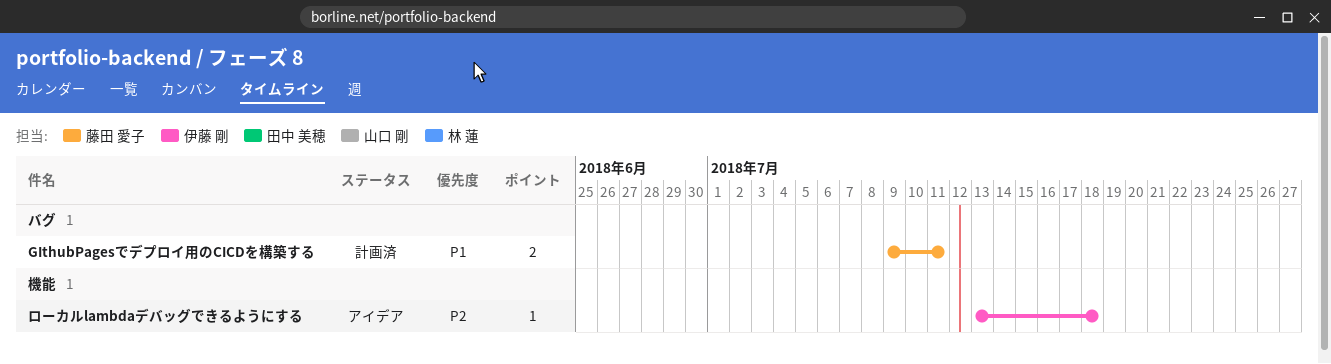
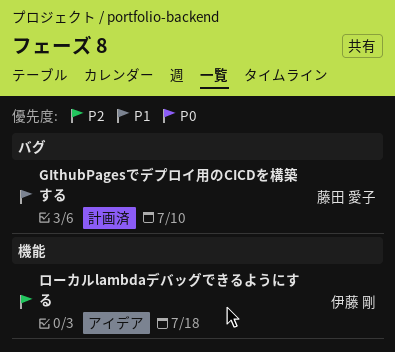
GIthubPagesでデプロイ用のCICDを構築する, due: Jul 11 -> Jul 10

